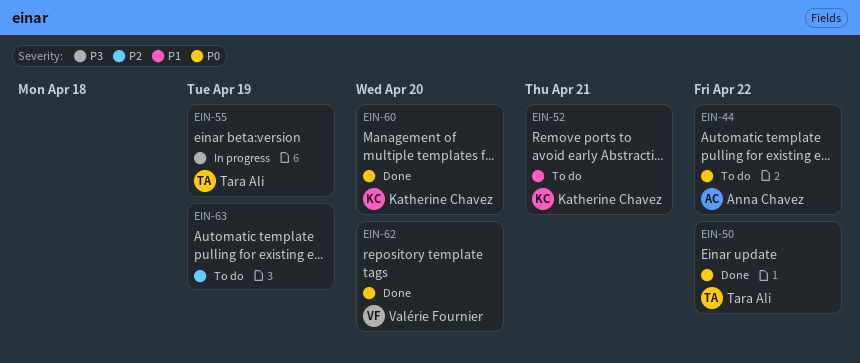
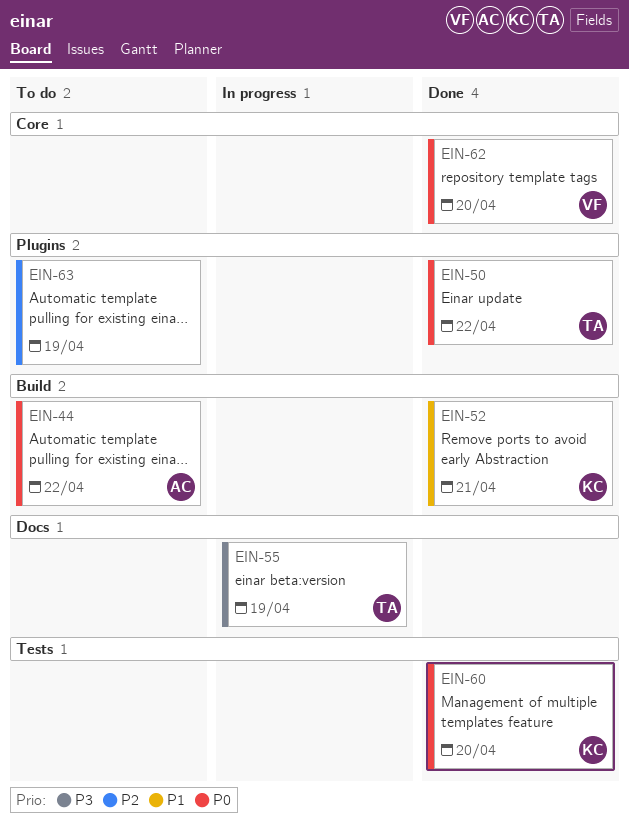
EIN-52, status: To do -> Done

